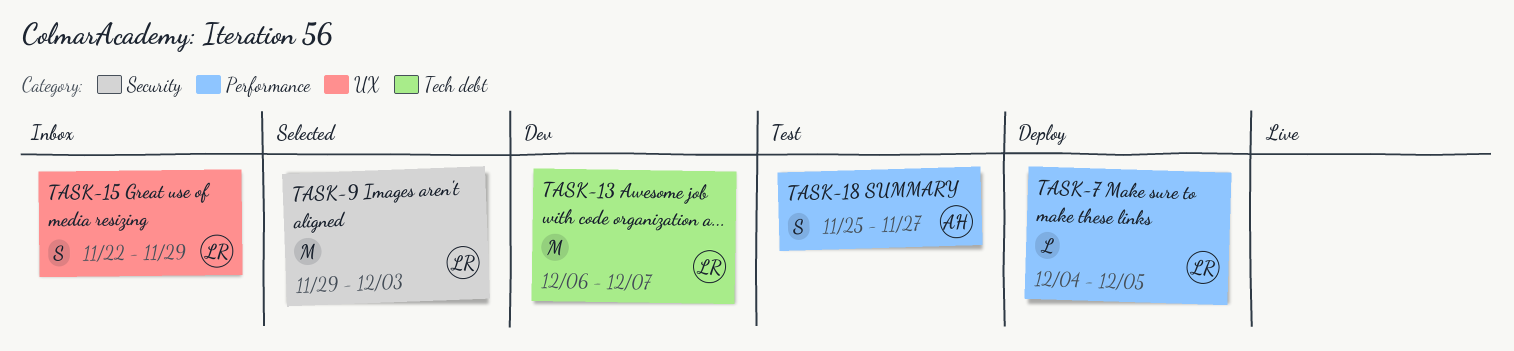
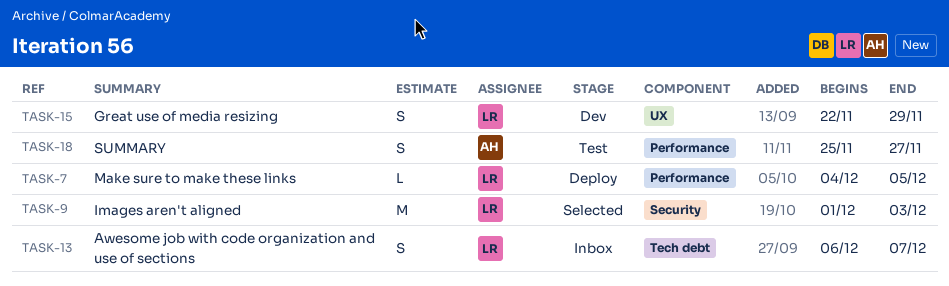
TASK-9, start: Nov 29 -> Dec 1
TASK-13, status: Dev -> Inbox
TASK-13, estimate: M -> S
TASK-15, status: Inbox -> Dev

